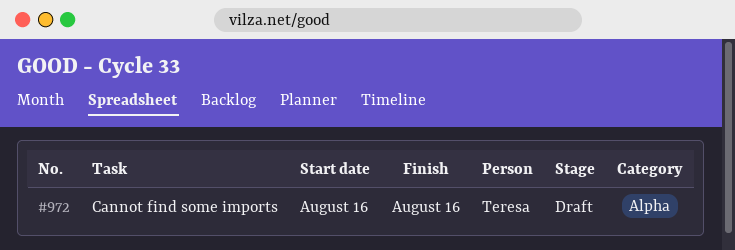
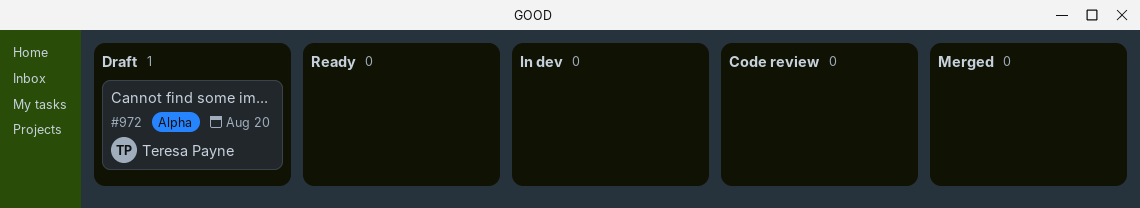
#972, due: Aug 16 -> Aug 20

